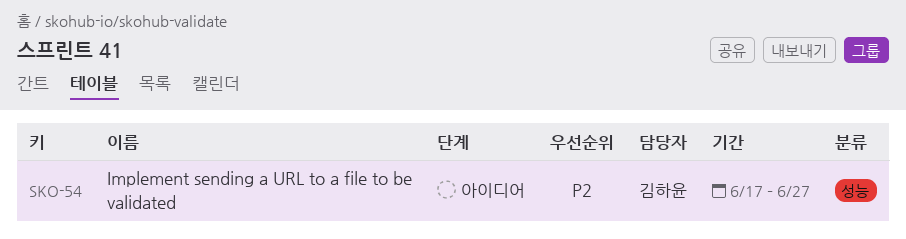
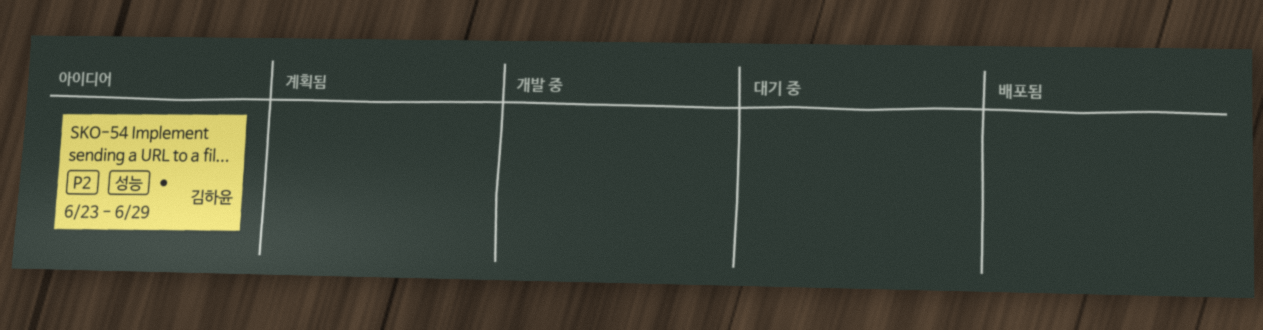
SKO-54, start: Jun 17 -> Jun 23
SKO-54, due: Jun 27 -> Jun 29

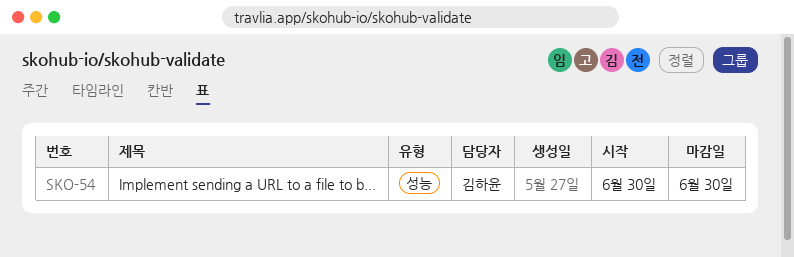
SKO-54, start: Jun 23 -> Jun 30
SKO-54, due: Jun 29 -> Jun 30

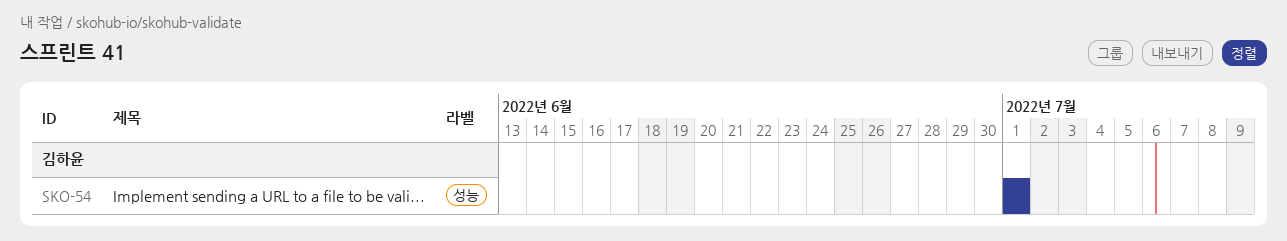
SKO-54, start: Jun 30 -> Jul 1
SKO-54, due: Jun 30 -> Jul 1

